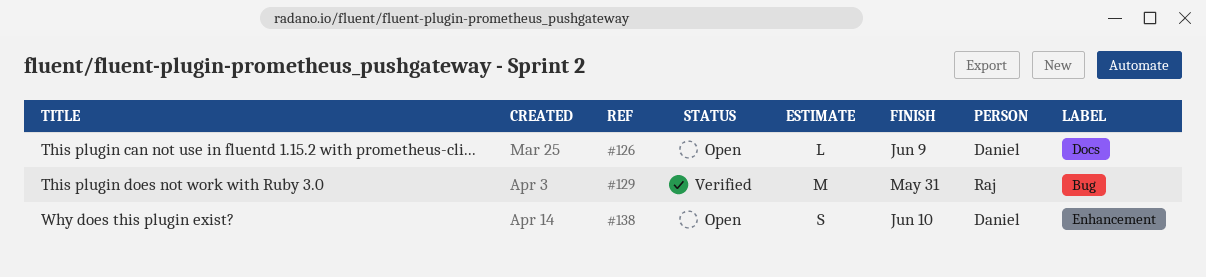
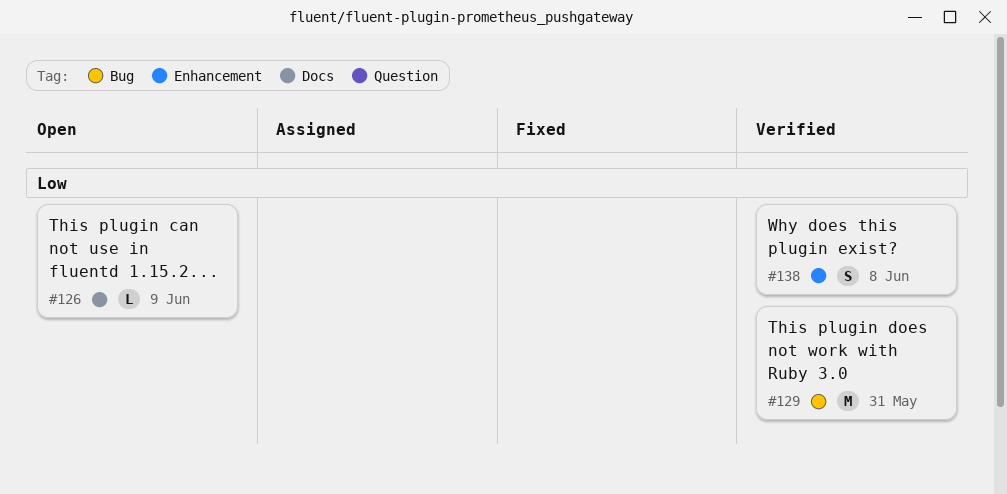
#138, status: Open -> Verified
#138, due: Jun 10 -> Jun 8

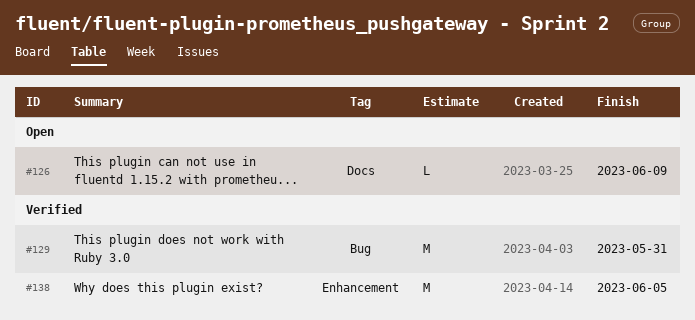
#138, estimate: S -> M
#138, due: Jun 8 -> Jun 5

